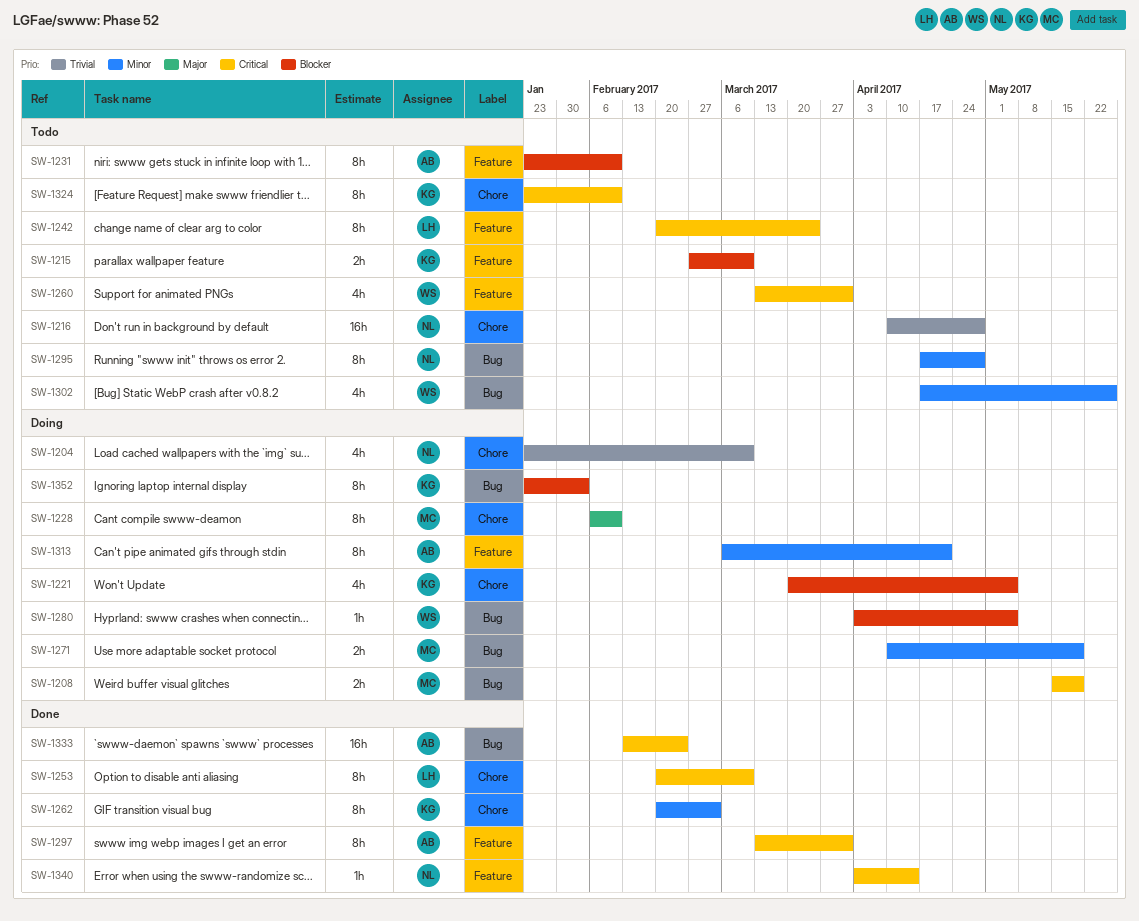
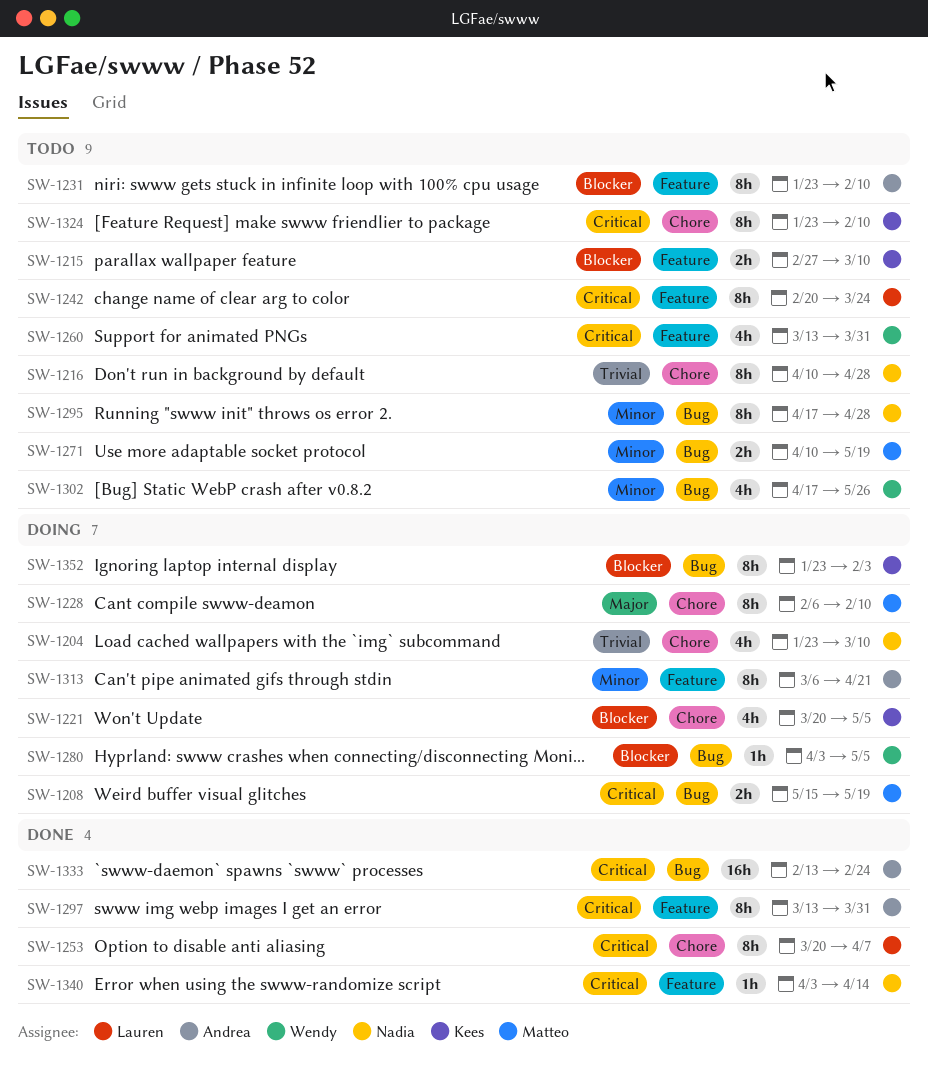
SW-1216, estimate: 16h -> 8h
SW-1253, start: Feb 20 -> Mar 20
SW-1253, due: Mar 10 -> Apr 7
SW-1262: present -> none
SW-1271, status: Doing -> Todo

